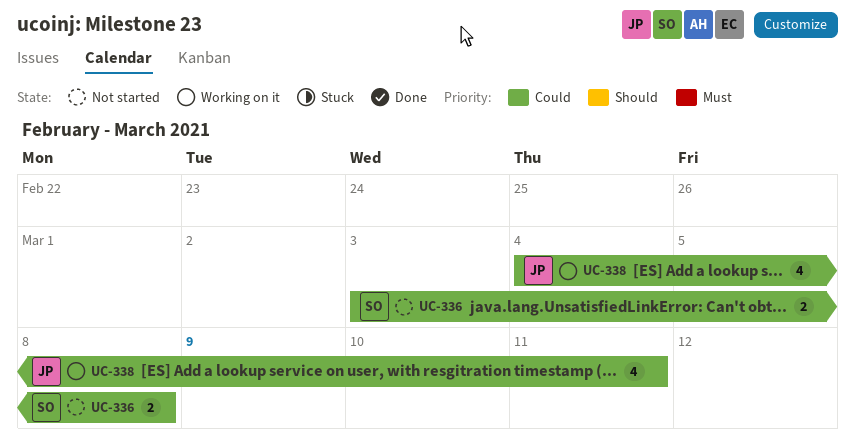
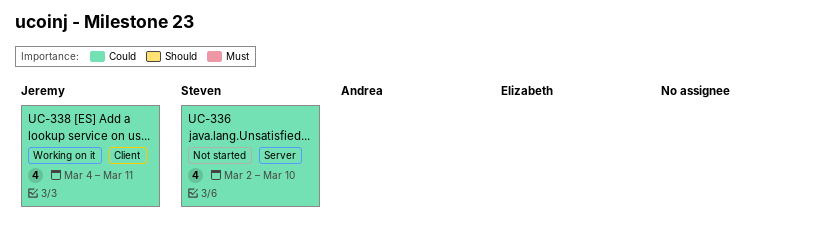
UC-336, estimate: 2 -> 4
UC-336, start: Mar 3 -> Mar 2
UC-336, due: Mar 8 -> Mar 10

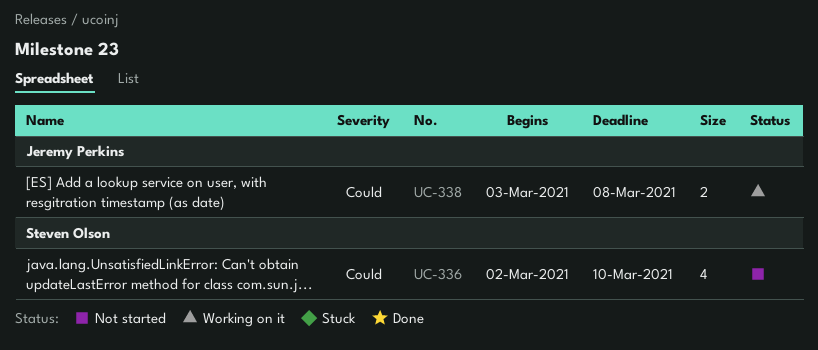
UC-338, estimate: 4 -> 2
UC-338, start: Mar 4 -> Mar 3
UC-338, due: Mar 11 -> Mar 8

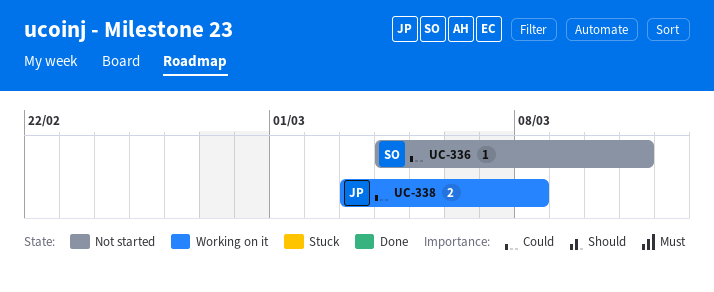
UC-336, estimate: 4 -> 1
UC-336, start: Mar 2 -> Mar 4
UC-336, due: Mar 10 -> Mar 11

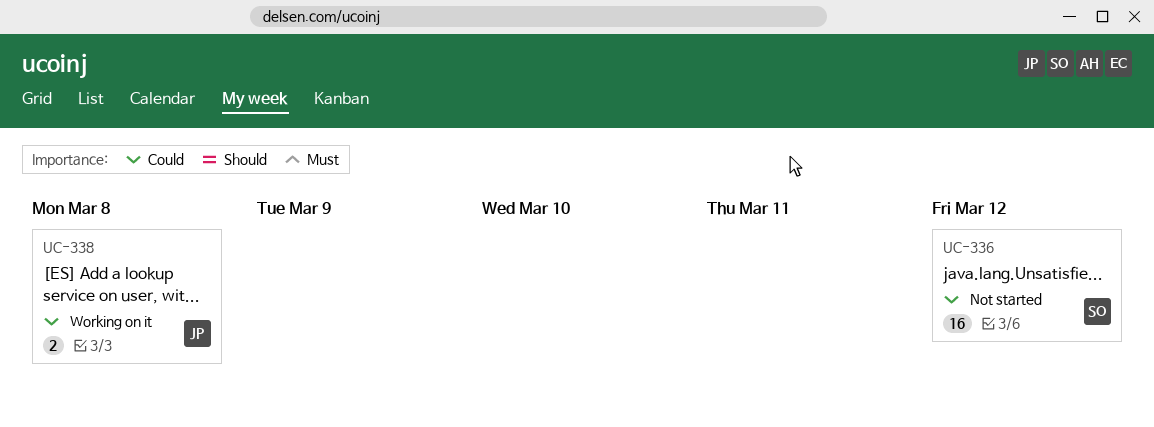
UC-336, estimate: 1 -> 16
UC-336, due: Mar 11 -> Mar 12

